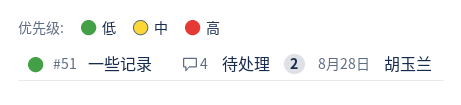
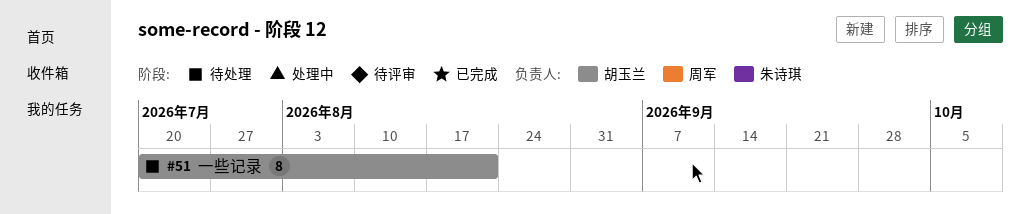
#51, estimate: 2 -> 8
#51, due: Aug 28 -> Aug 21

